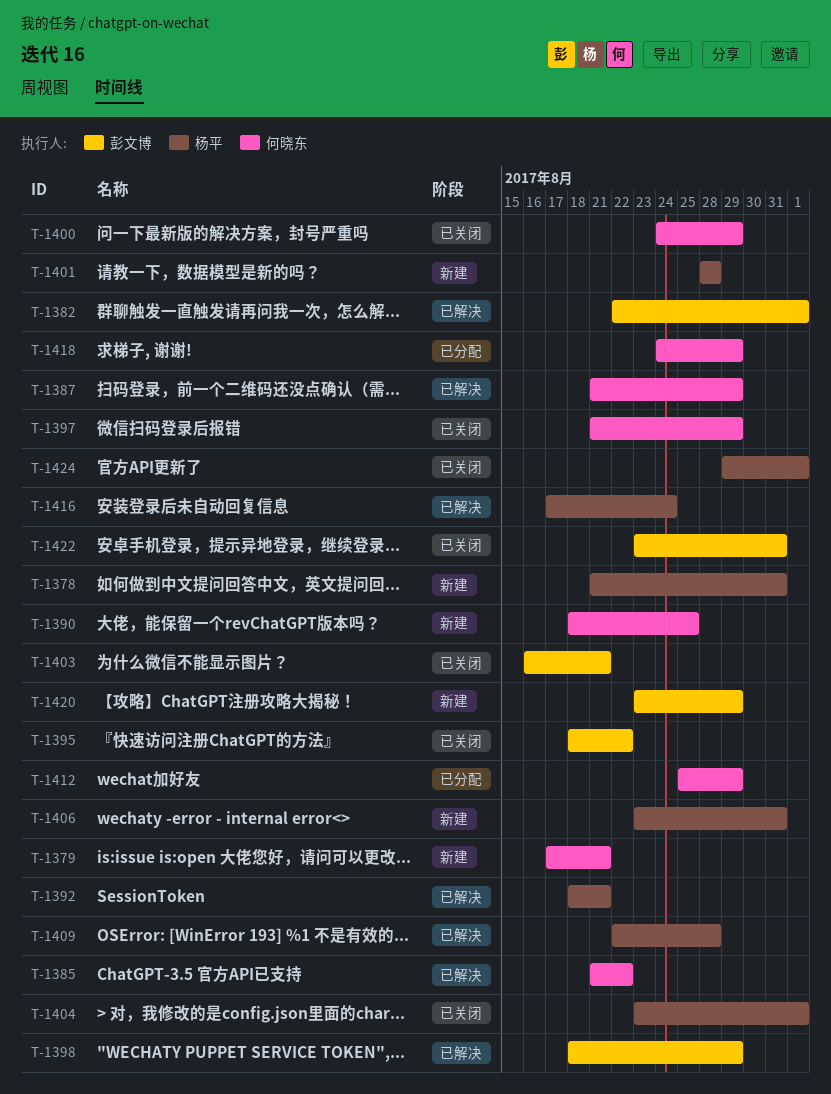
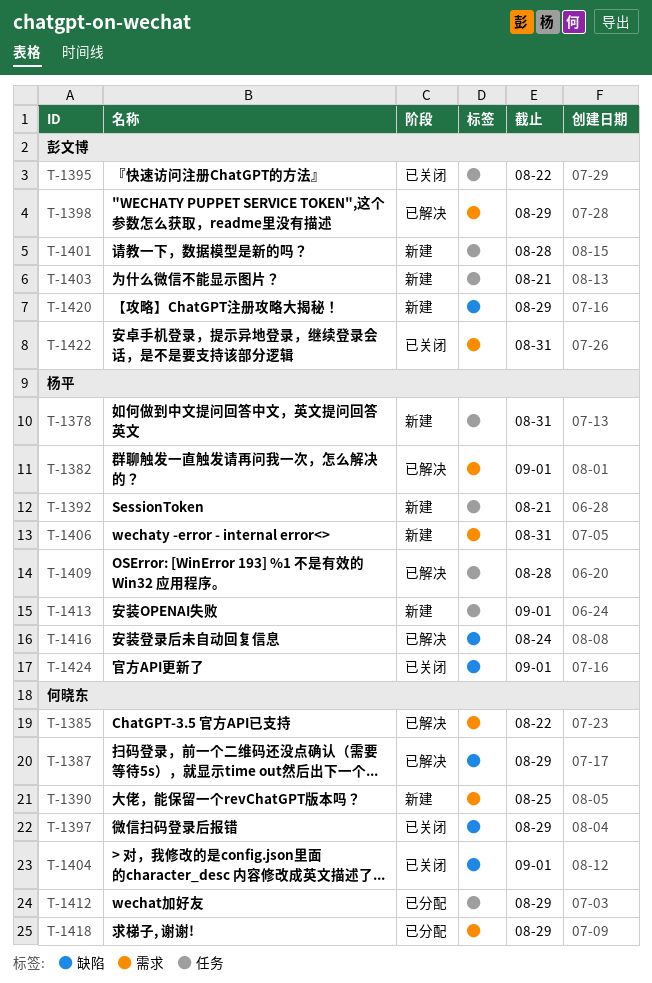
T-1379: present -> none
T-1382, owner: 彭文博 -> 杨平
T-1392, status: 已解决 -> 新建
T-1400: present -> none
T-1401, owner: 杨平 -> 彭文博
T-1403, status: 已关闭 -> 新建
T-1404, owner: 杨平 -> 何晓东
T-1413: none -> present

